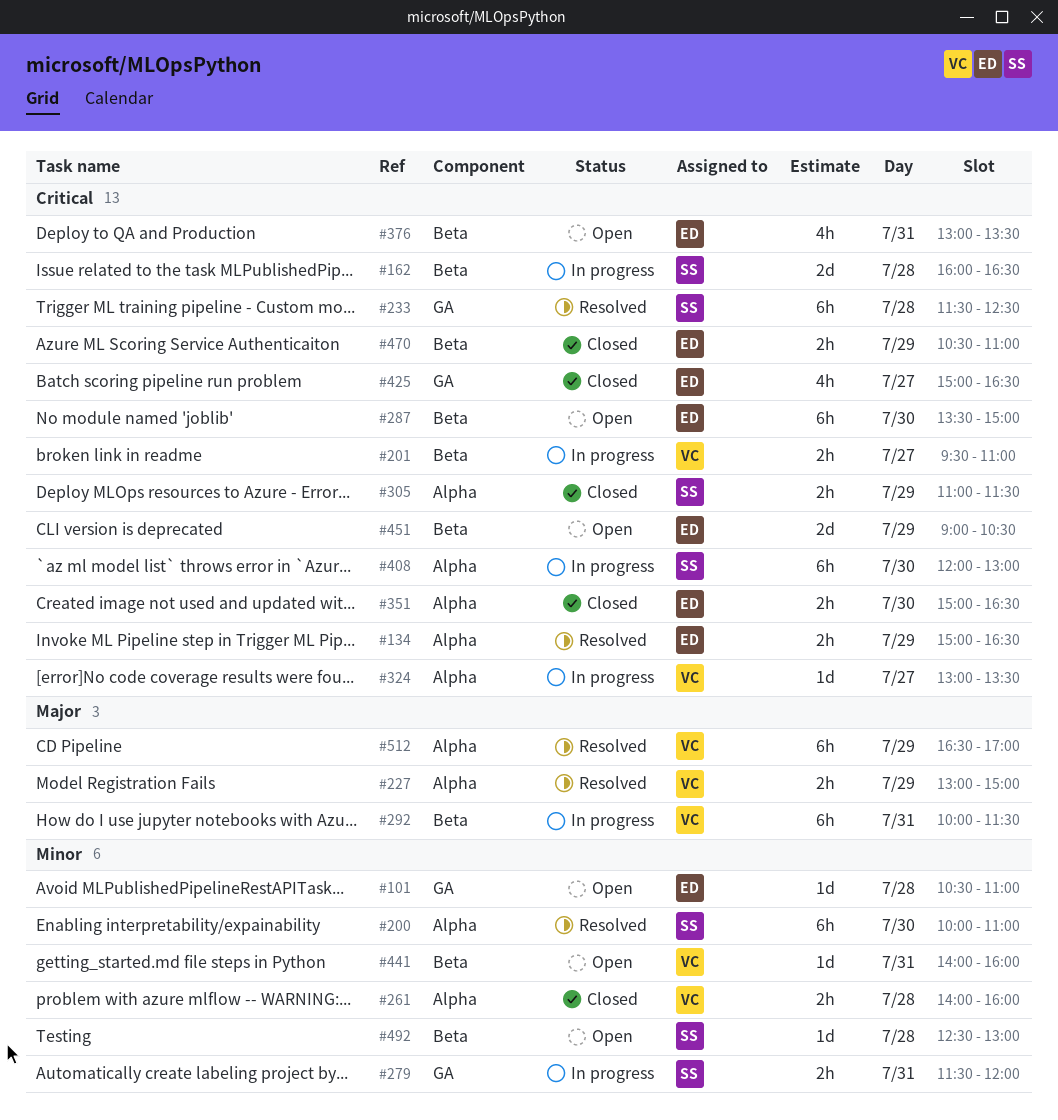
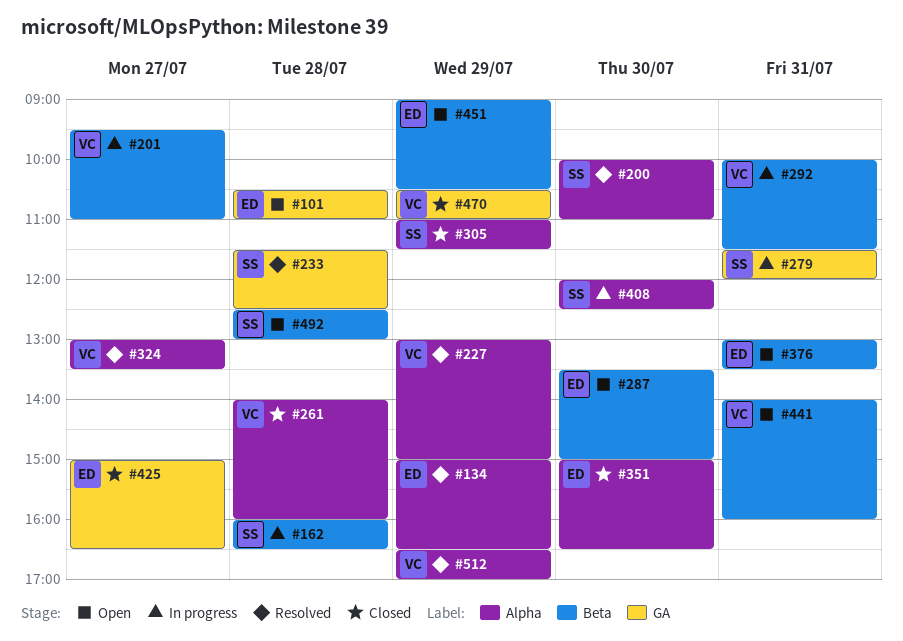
#324, status: In progress -> Resolved
#408, ends: 13:00 -> 12:30
#470, owner: ED -> VC
#470, label: Beta -> GA

